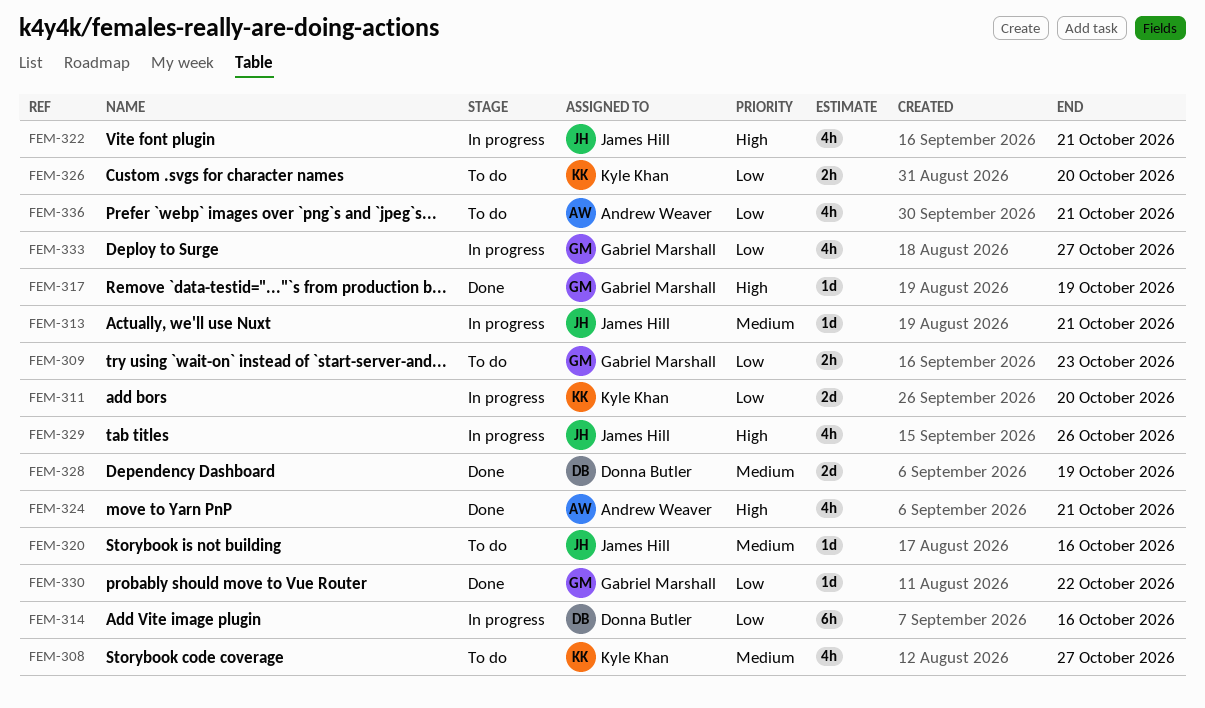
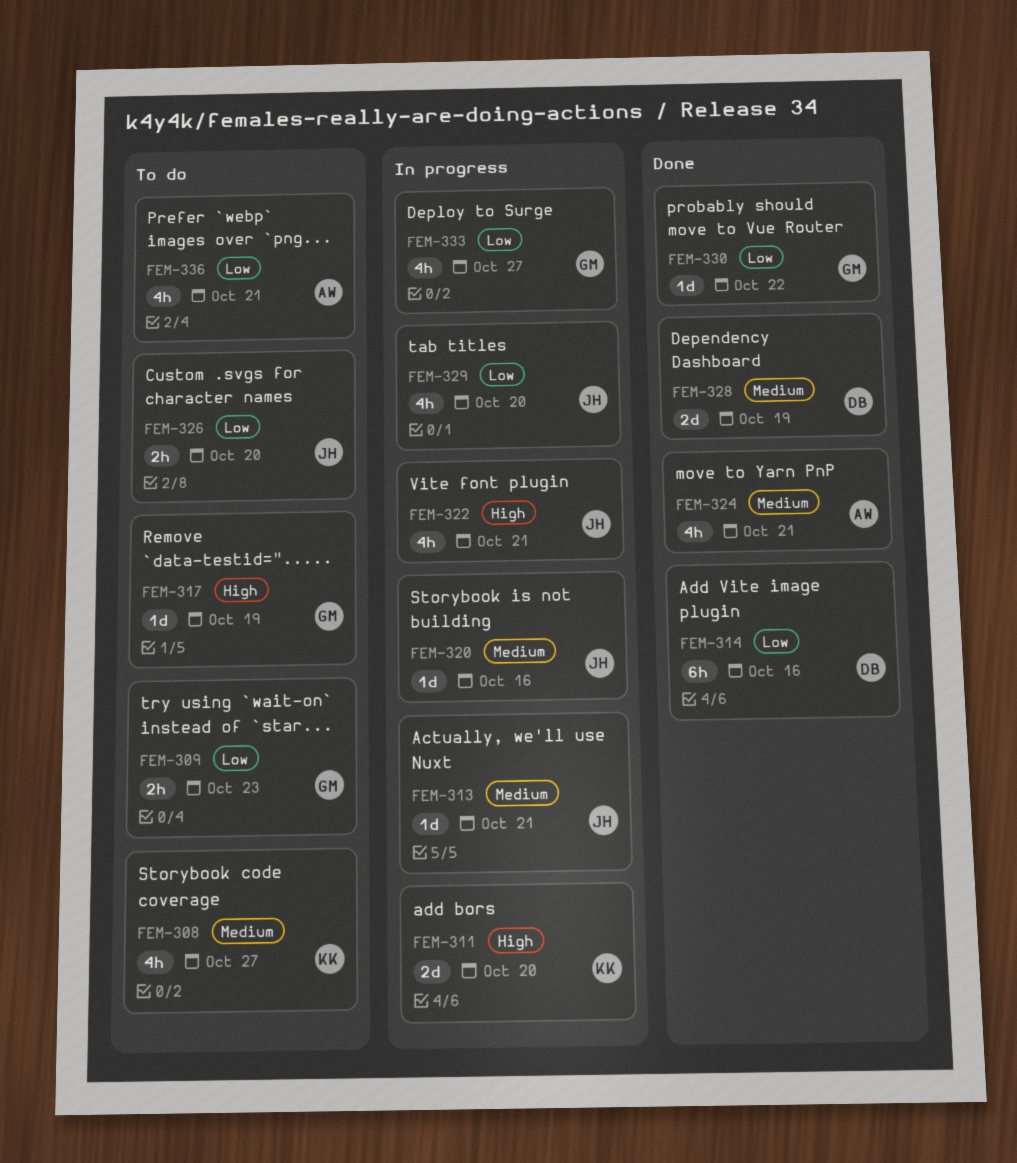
FEM-311, priority: Low -> High
FEM-314, status: In progress -> Done
FEM-317, status: Done -> To do
FEM-320, status: To do -> In progress
FEM-324, priority: High -> Medium
FEM-326, owner: Kyle Khan -> James Hill
FEM-329, priority: High -> Low
FEM-329, due: Oct 26 -> Oct 20

